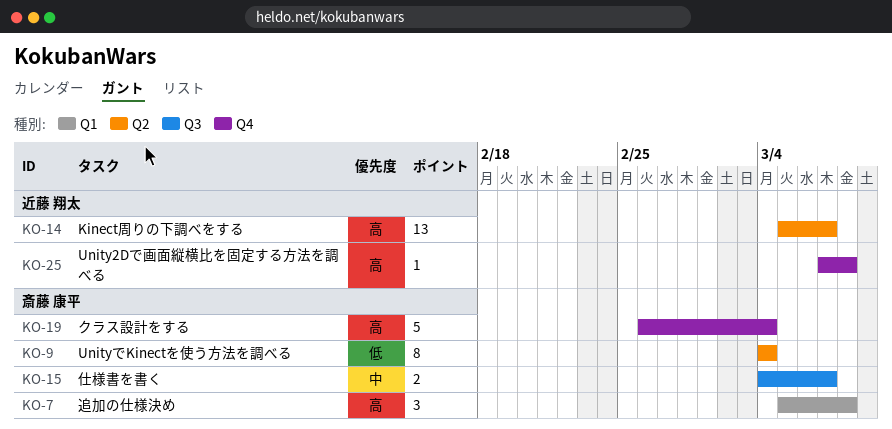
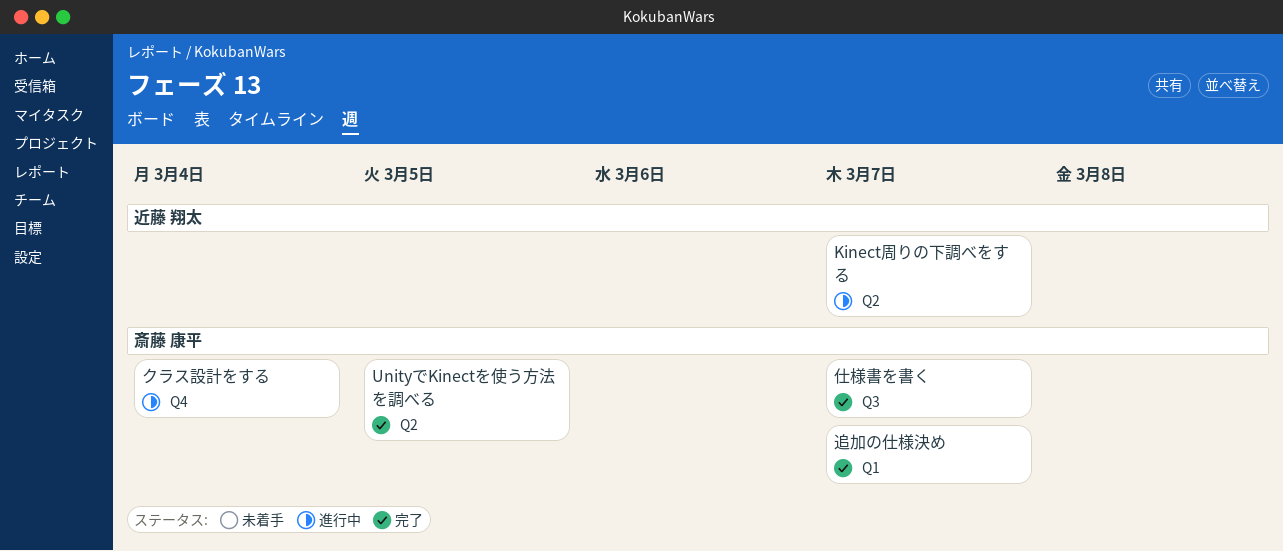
Unity2Dで画面縦横比を固定する方法を調べる: present -> none
UnityでKinectを使う方法を調べる, due: Mar 4 -> Mar 5
追加の仕様決め, due: Mar 8 -> Mar 7

